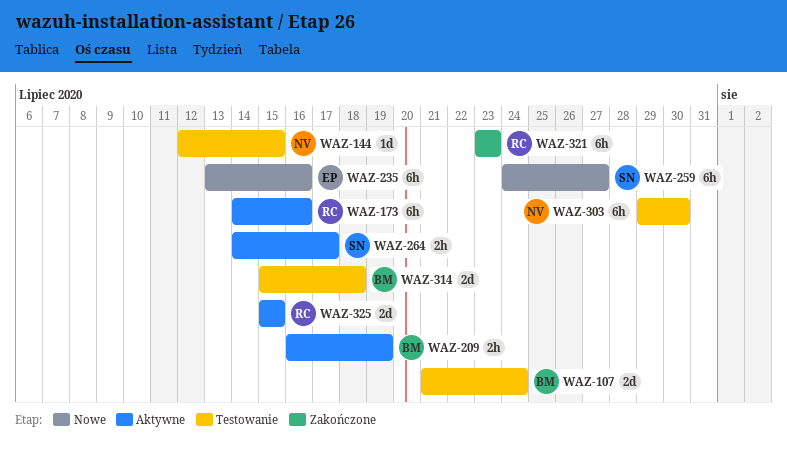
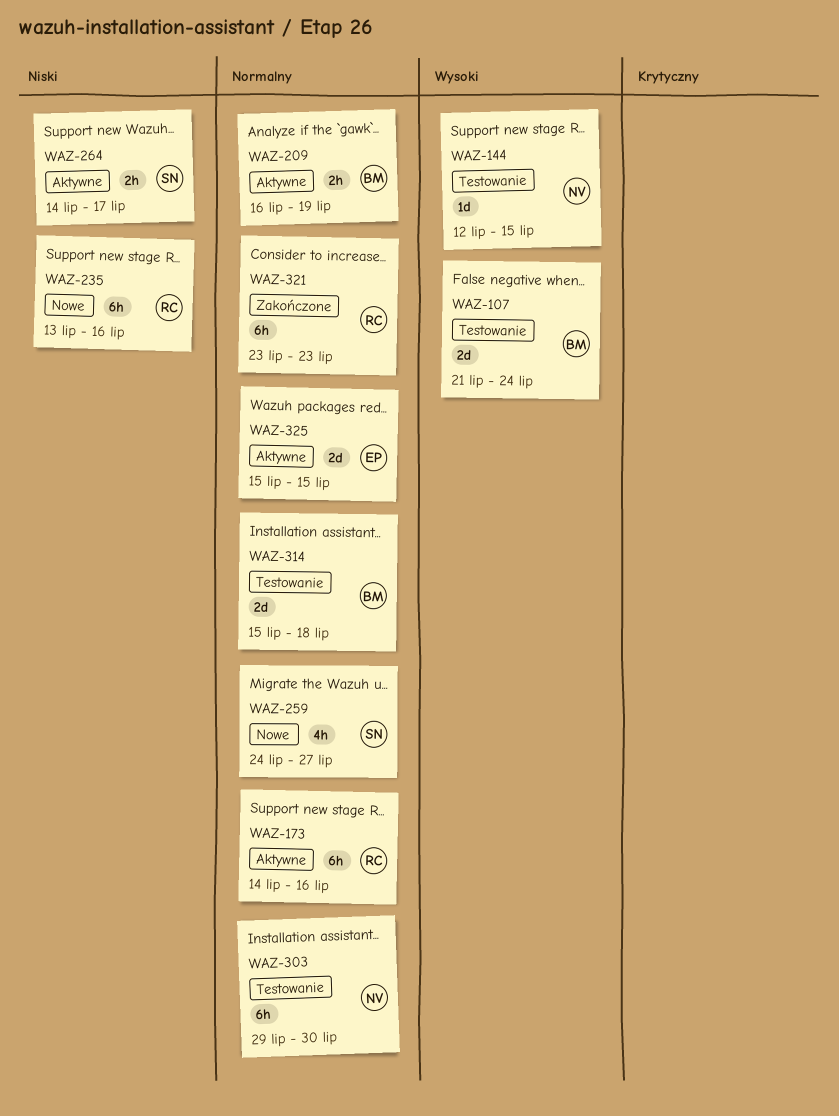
WAZ-235, owner: EP -> RC
WAZ-259, estimate: 6h -> 4h
WAZ-325, owner: RC -> EP

